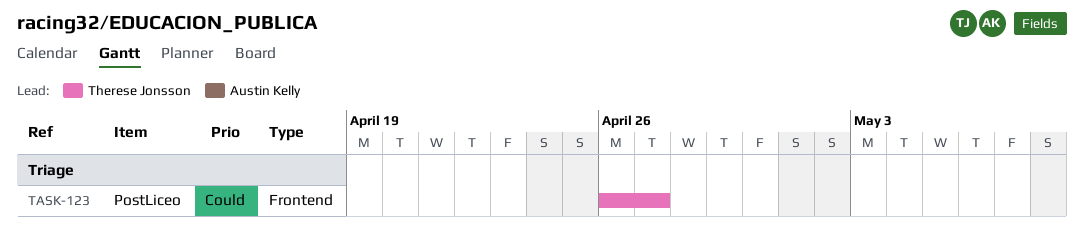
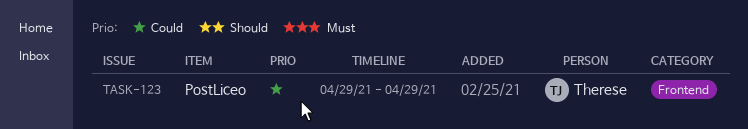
TASK-123, start: Apr 26 -> Apr 29
TASK-123, due: Apr 27 -> Apr 29

